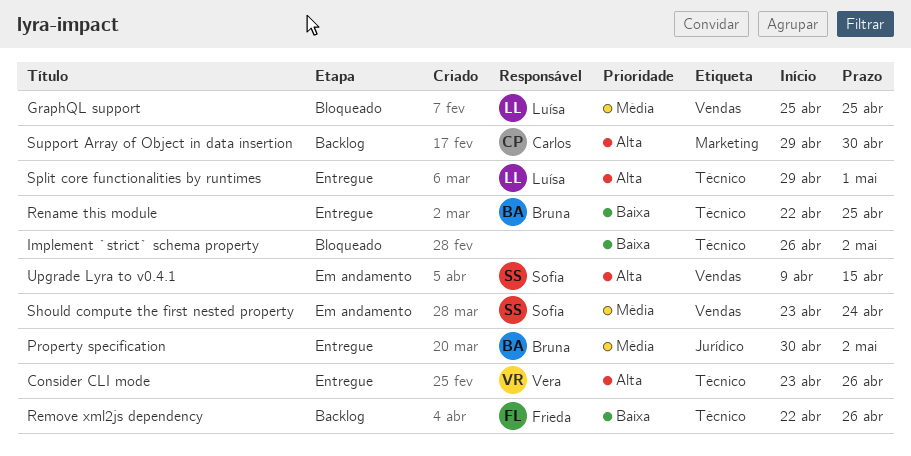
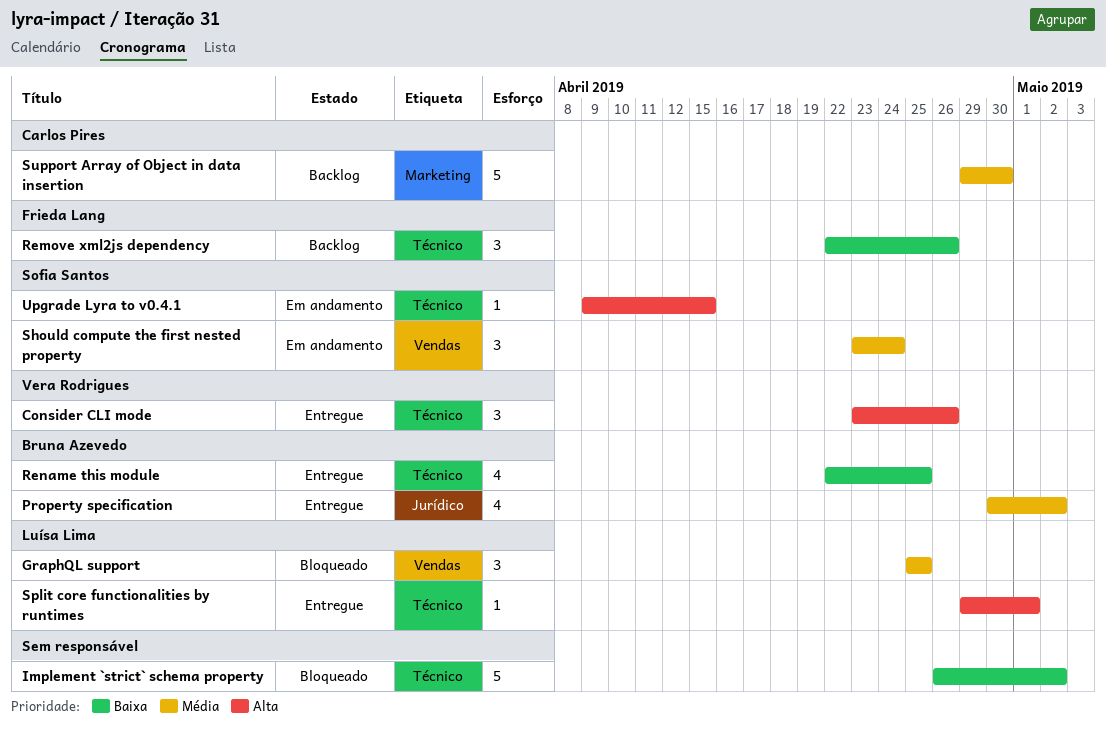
Support Array of Object in data insertion, priority: Alta -> Média
Upgrade Lyra to v0.4.1, label: Vendas -> Técnico

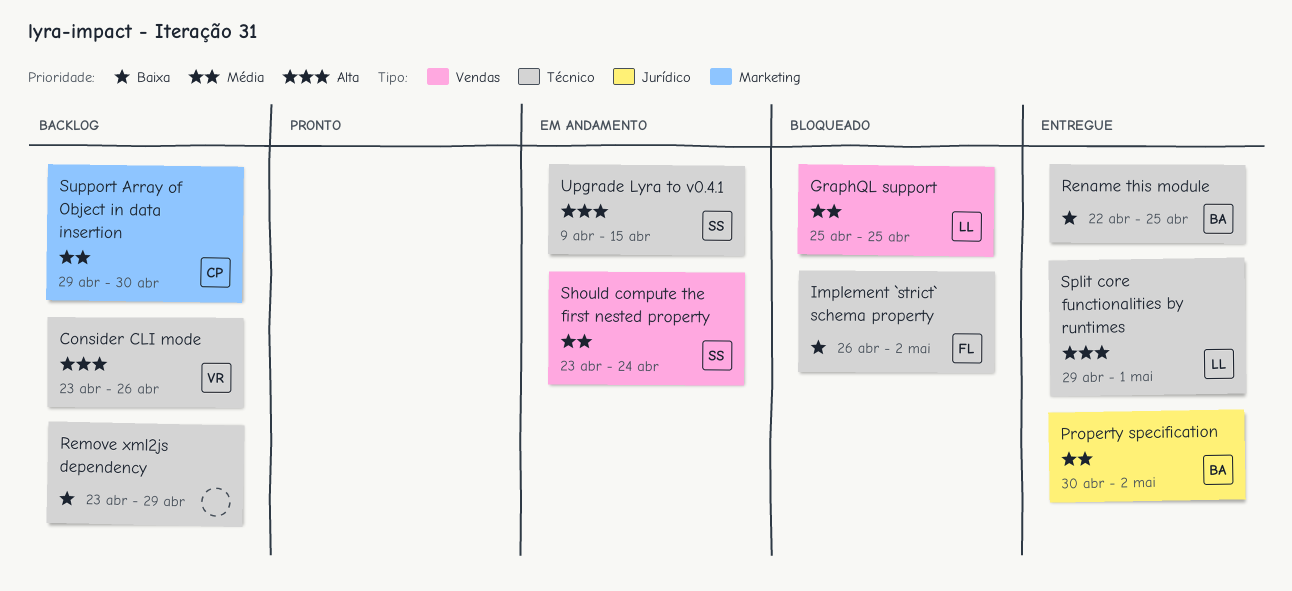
Consider CLI mode, status: Entregue -> Backlog
Implement `strict` schema property, owner: none -> Frieda Lang
Remove xml2js dependency, owner: Frieda Lang -> none
Remove xml2js dependency, start: Apr 22 -> Apr 23
Remove xml2js dependency, due: Apr 26 -> Apr 29

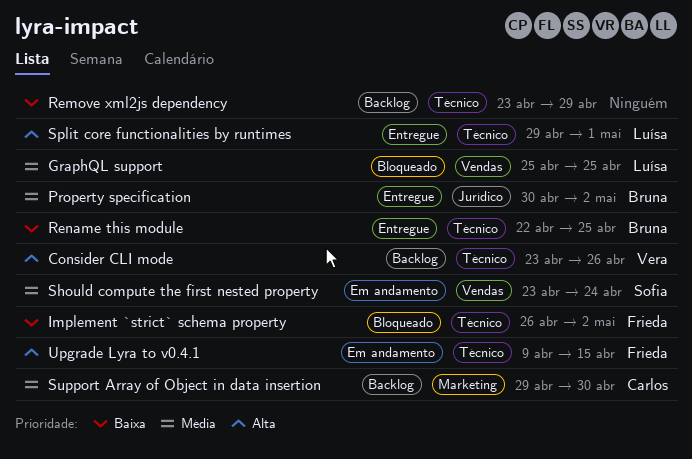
Upgrade Lyra to v0.4.1, owner: Sofia -> Frieda

